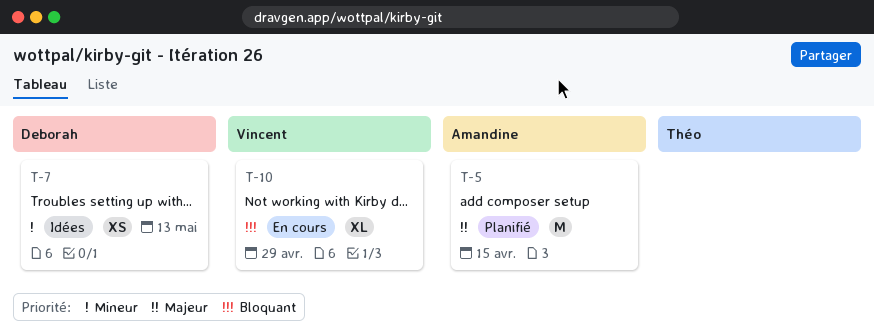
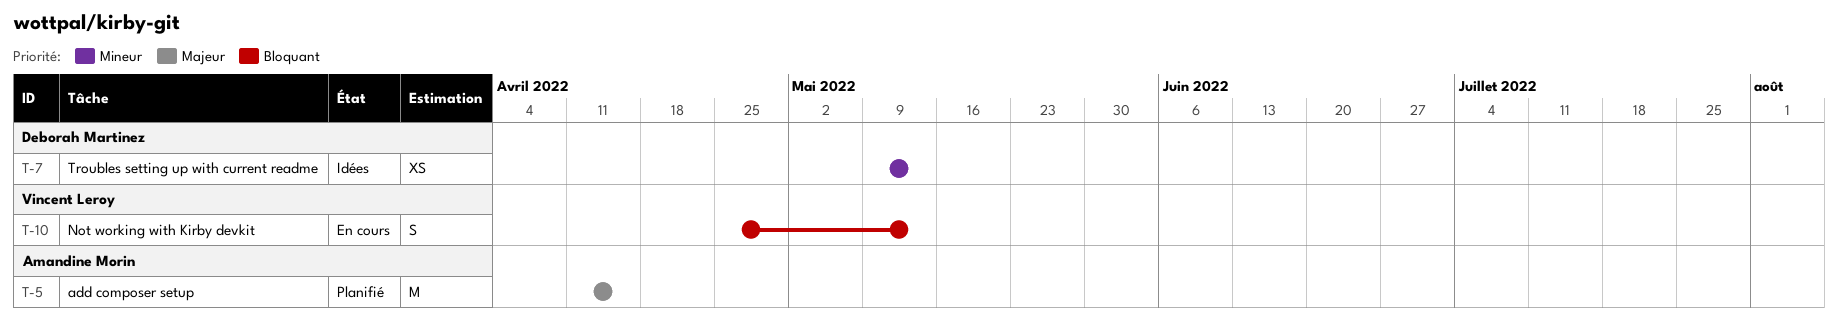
T-10, estimate: XL -> S
T-10, due: Apr 29 -> May 13

